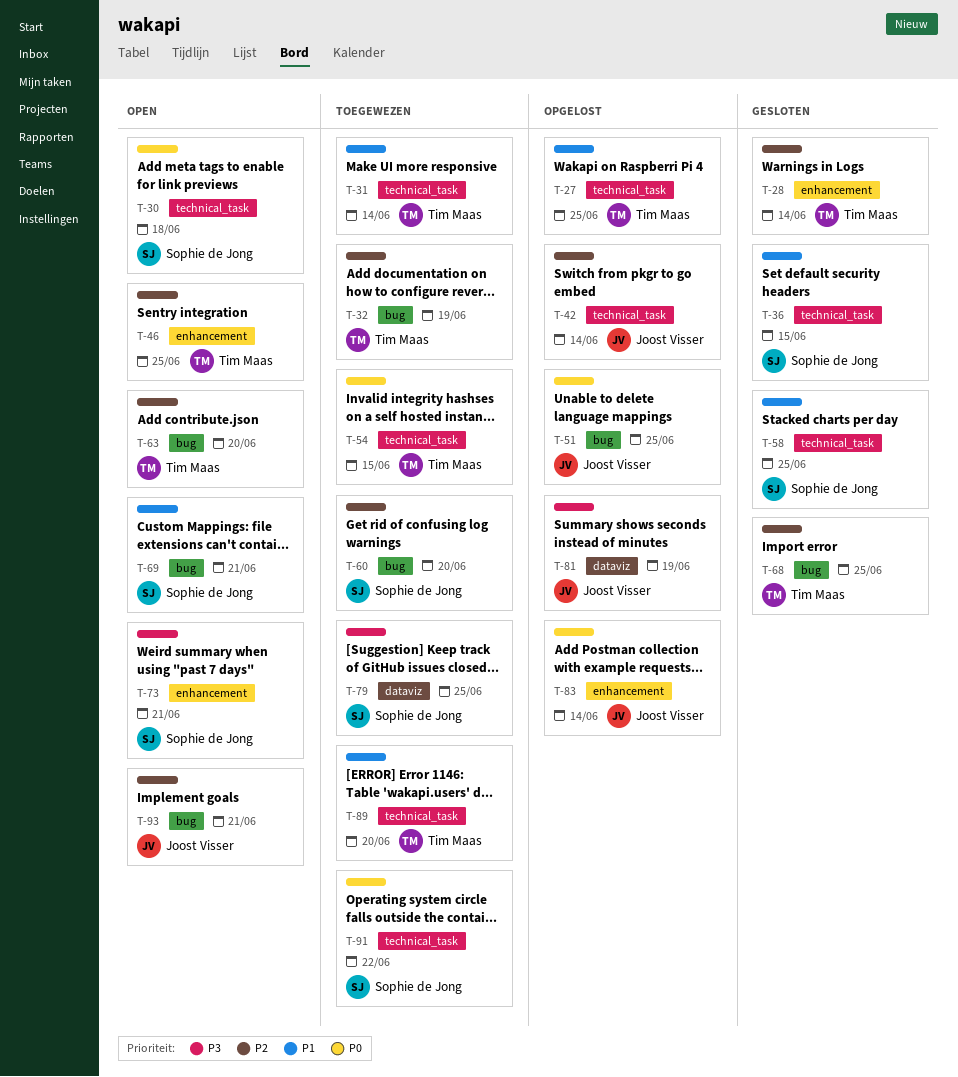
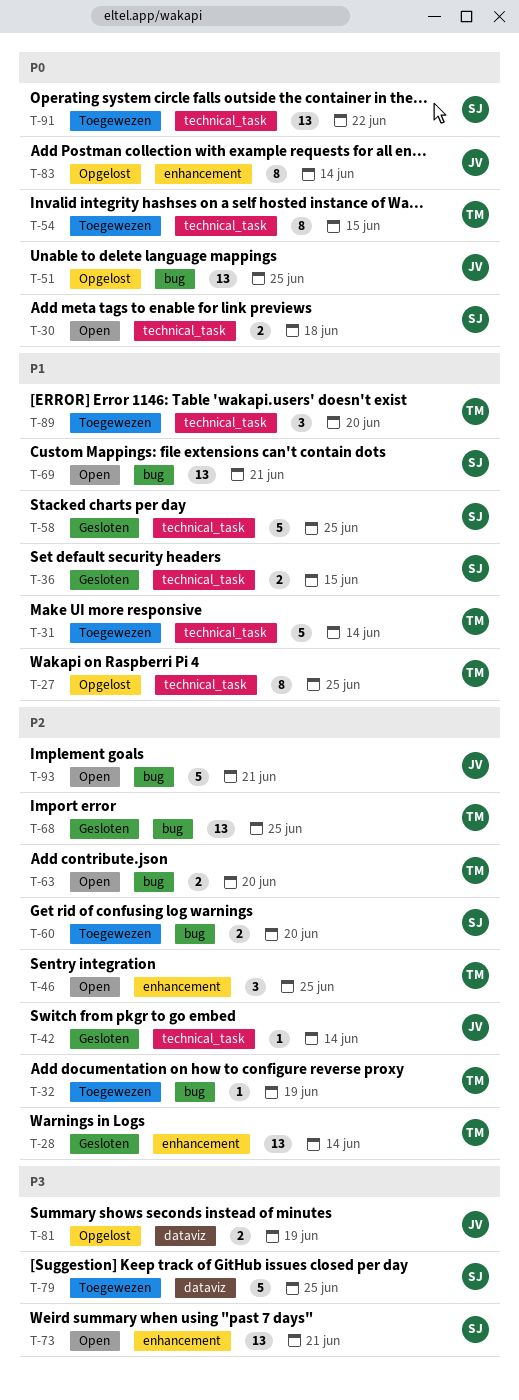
T-42, status: Opgelost -> Gesloten

